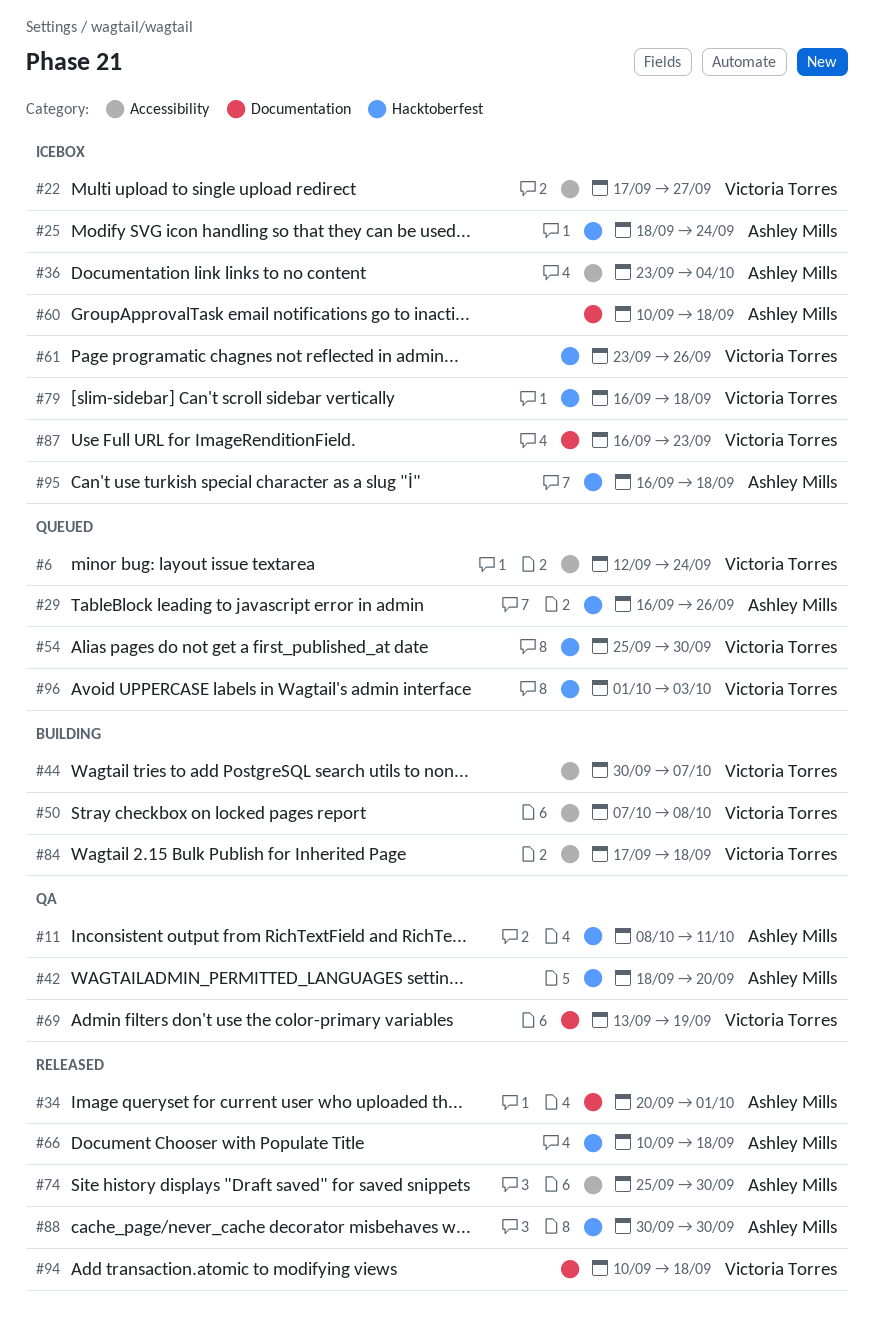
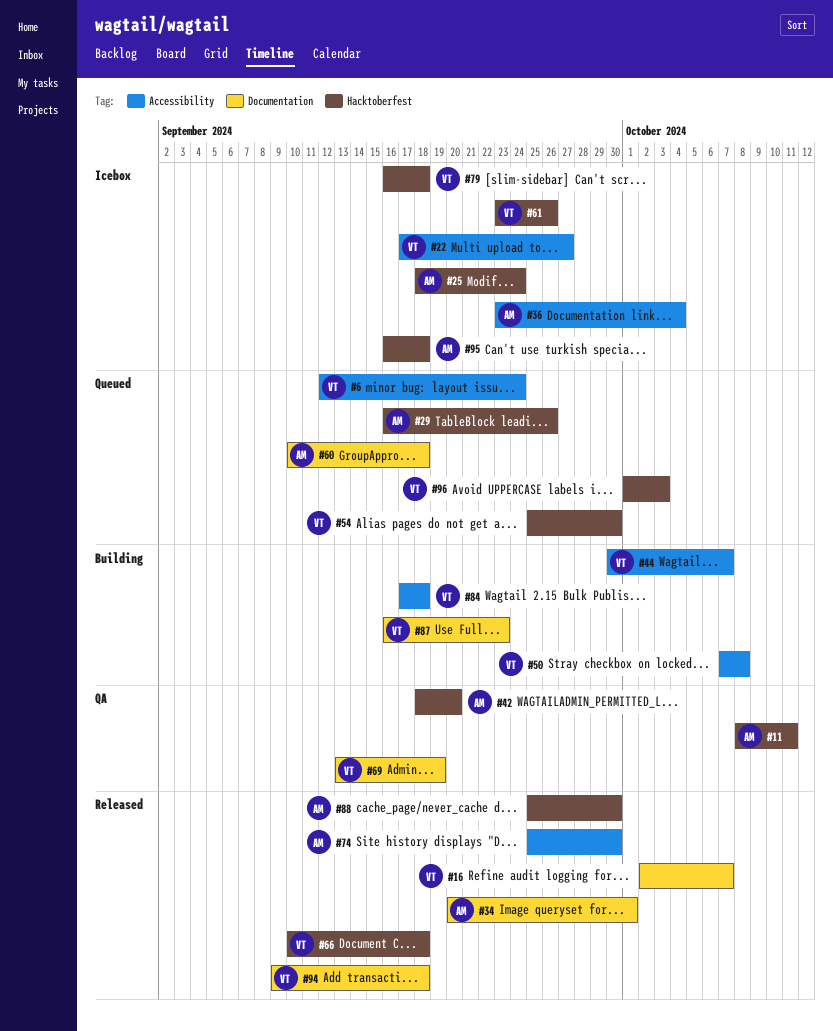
#16: none -> present
#60, status: Icebox -> Queued
#66, owner: Ashley Mills -> Victoria Torres
#87, status: Icebox -> Building
#88, start: Sep 30 -> Sep 25
#94, start: Sep 10 -> Sep 9

